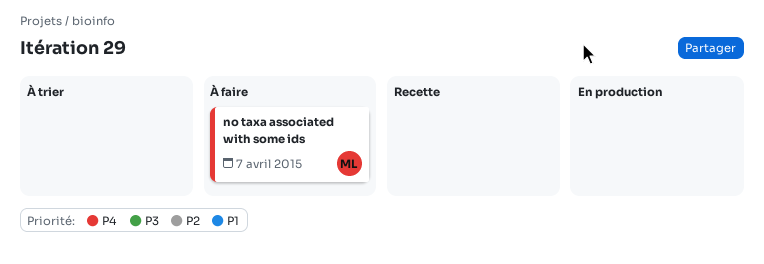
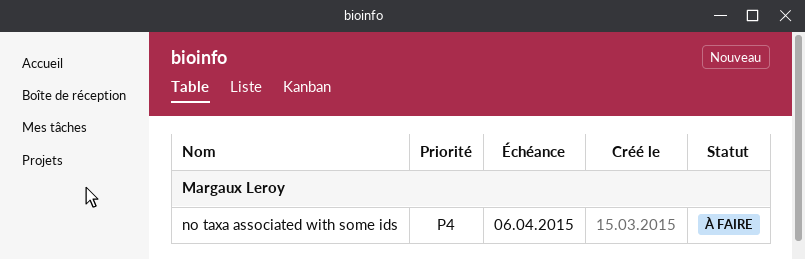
no taxa associated with some ids, due: Apr 7 -> Apr 6

